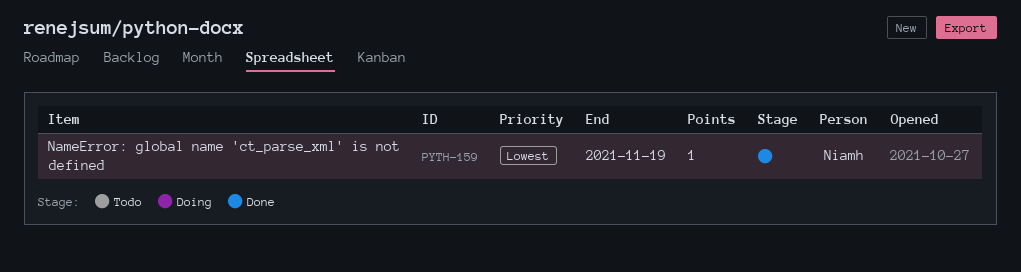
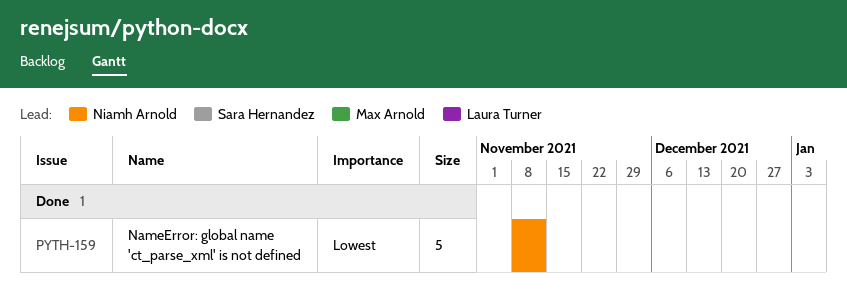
PYTH-159, estimate: 1 -> 5
PYTH-159, due: Nov 19 -> Nov 12

